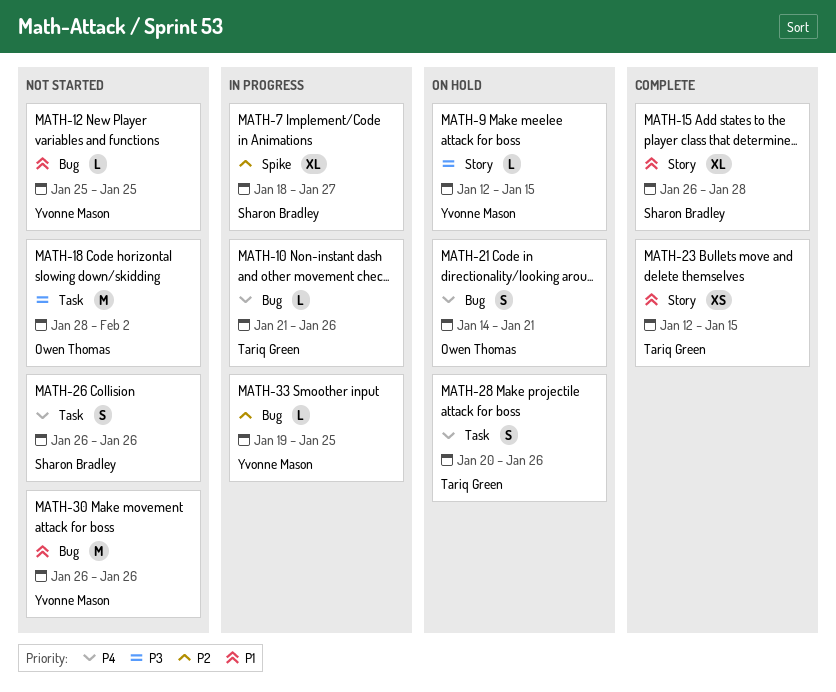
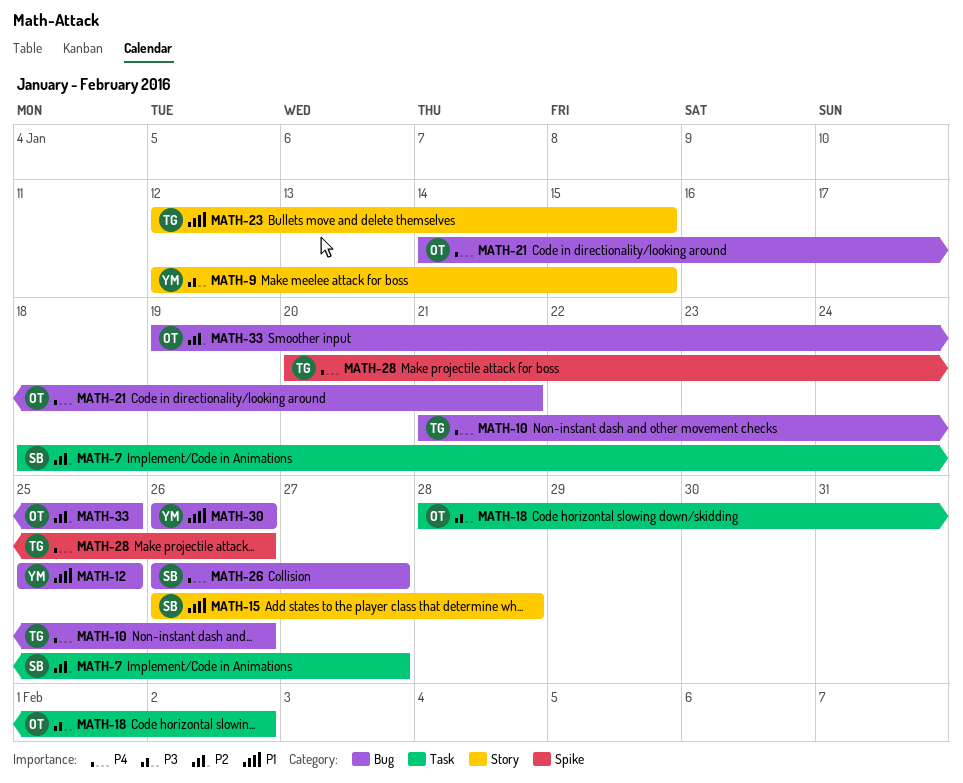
MATH-7, label: Spike -> Task
MATH-26, label: Task -> Bug
MATH-26, due: Jan 26 -> Jan 27
MATH-28, label: Task -> Spike
MATH-33, owner: Yvonne Mason -> Owen Thomas

